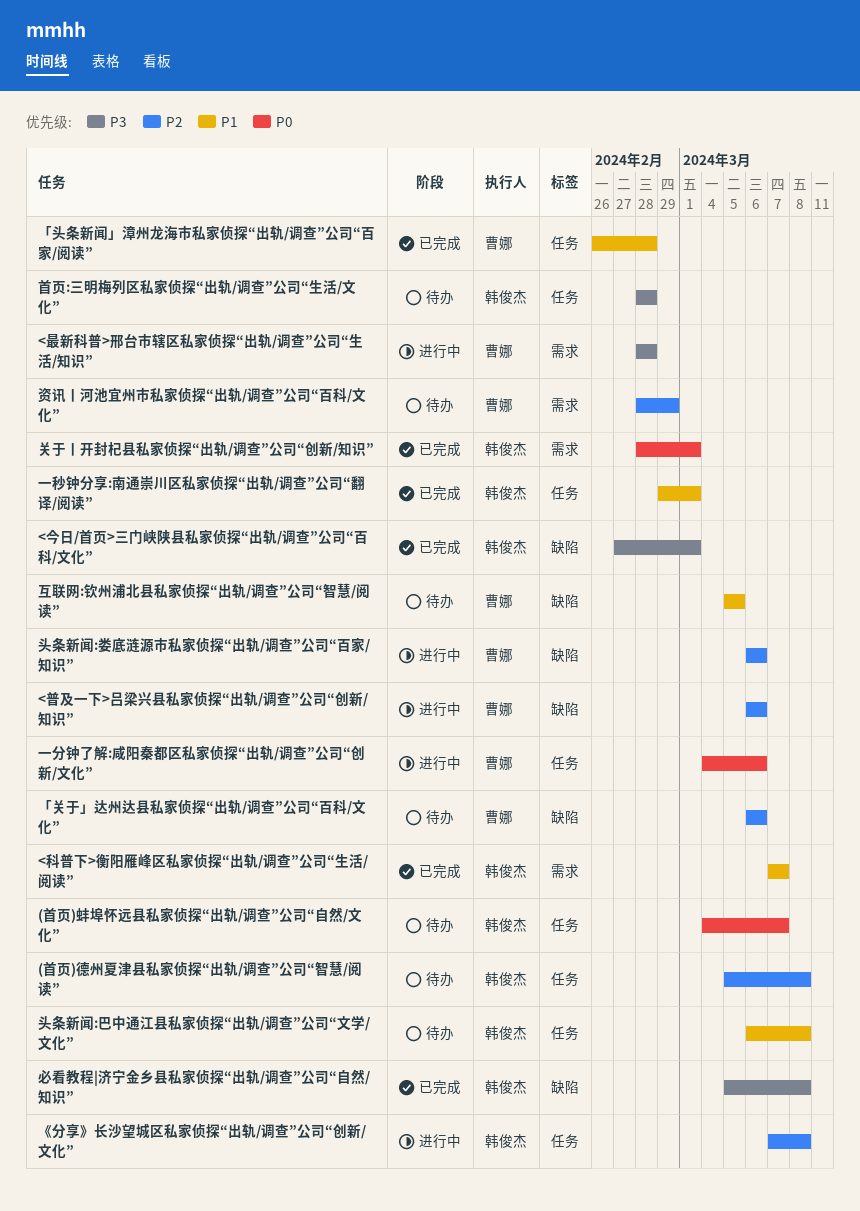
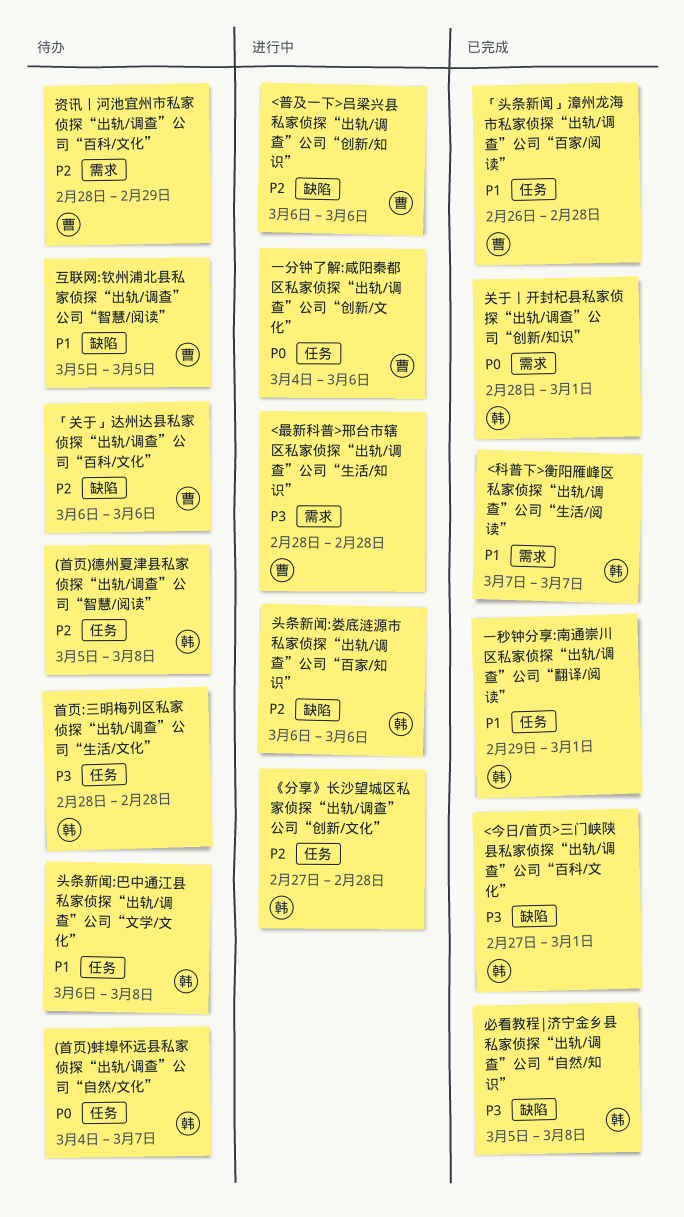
《分享》长沙望城区私家侦探“出轨/调查”公司“创新/文化”, start: Mar 7 -> Feb 27
《分享》长沙望城区私家侦探“出轨/调查”公司“创新/文化”, due: Mar 8 -> Feb 28
头条新闻:娄底涟源市私家侦探“出轨/调查”公司“百家/知识”, owner: 曹娜 -> 韩俊杰

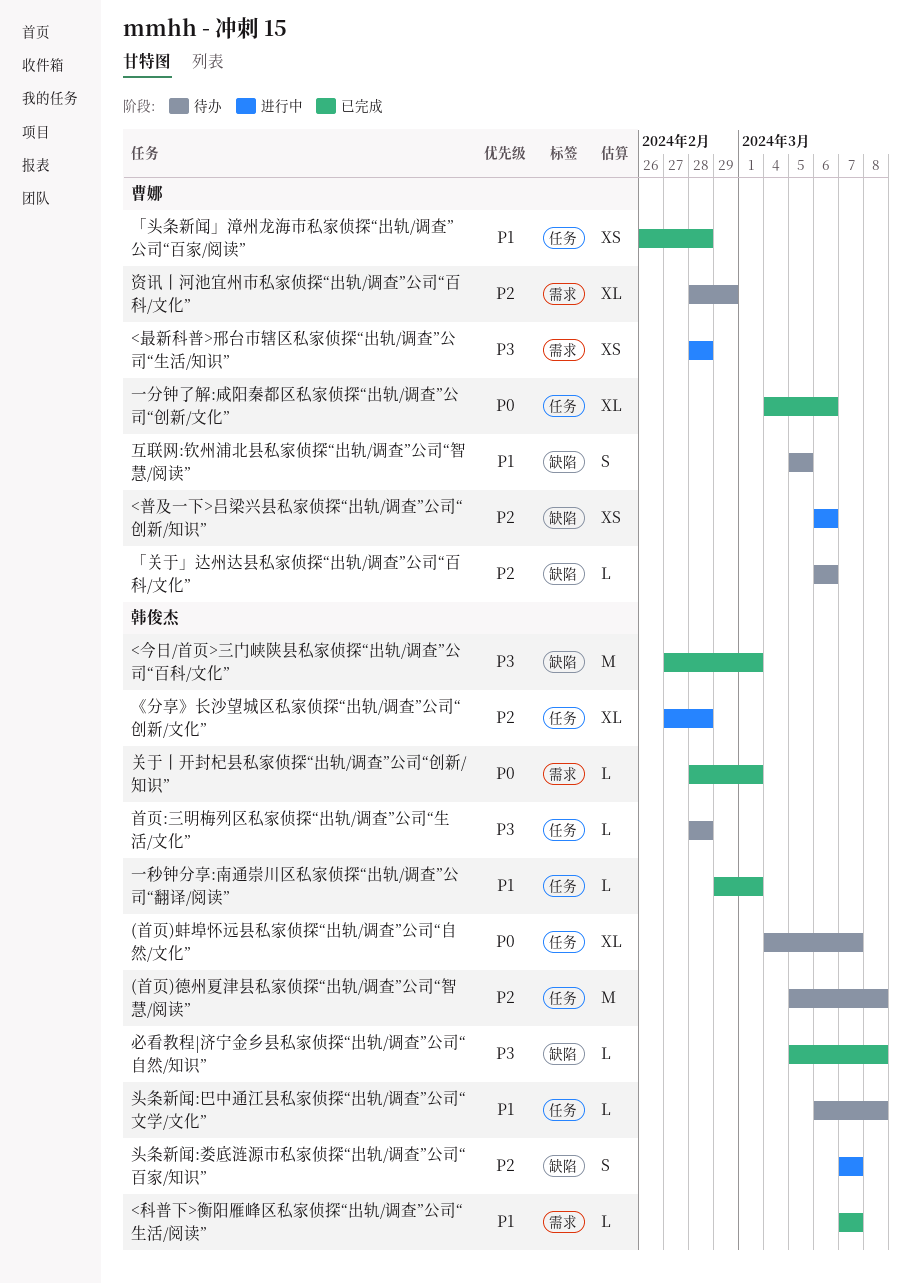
一分钟了解:咸阳秦都区私家侦探“出轨/调查”公司“创新/文化”, status: 进行中 -> 已完成
头条新闻:娄底涟源市私家侦探“出轨/调查”公司“百家/知识”, start: Mar 6 -> Mar 7
头条新闻:娄底涟源市私家侦探“出轨/调查”公司“百家/知识”, due: Mar 6 -> Mar 7

